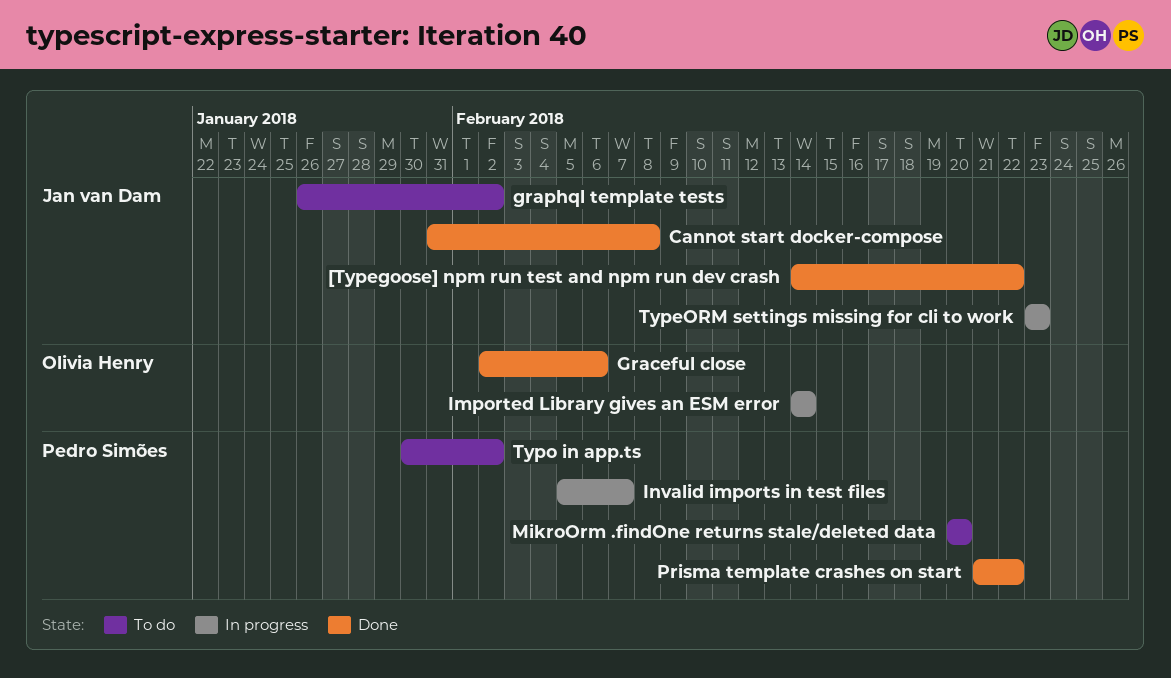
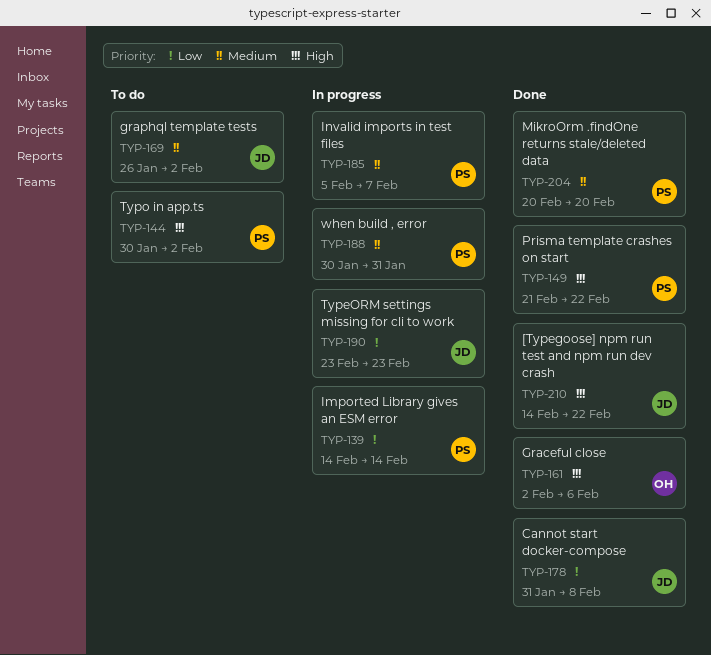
Imported Library gives an ESM error, owner: Olivia Henry -> Pedro Simões
MikroOrm .findOne returns stale/deleted data, status: To do -> Done
when build , error: none -> present

